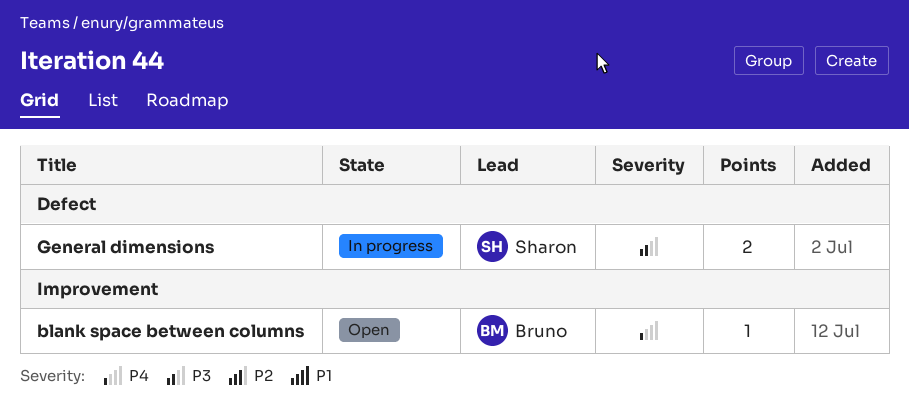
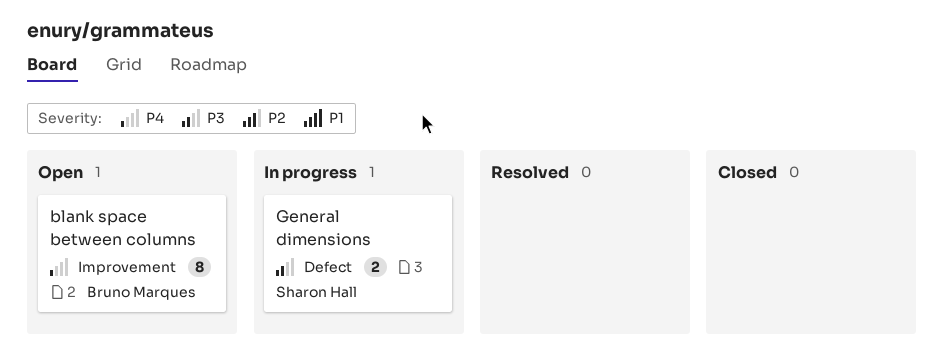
blank space between columns, estimate: 1 -> 8

